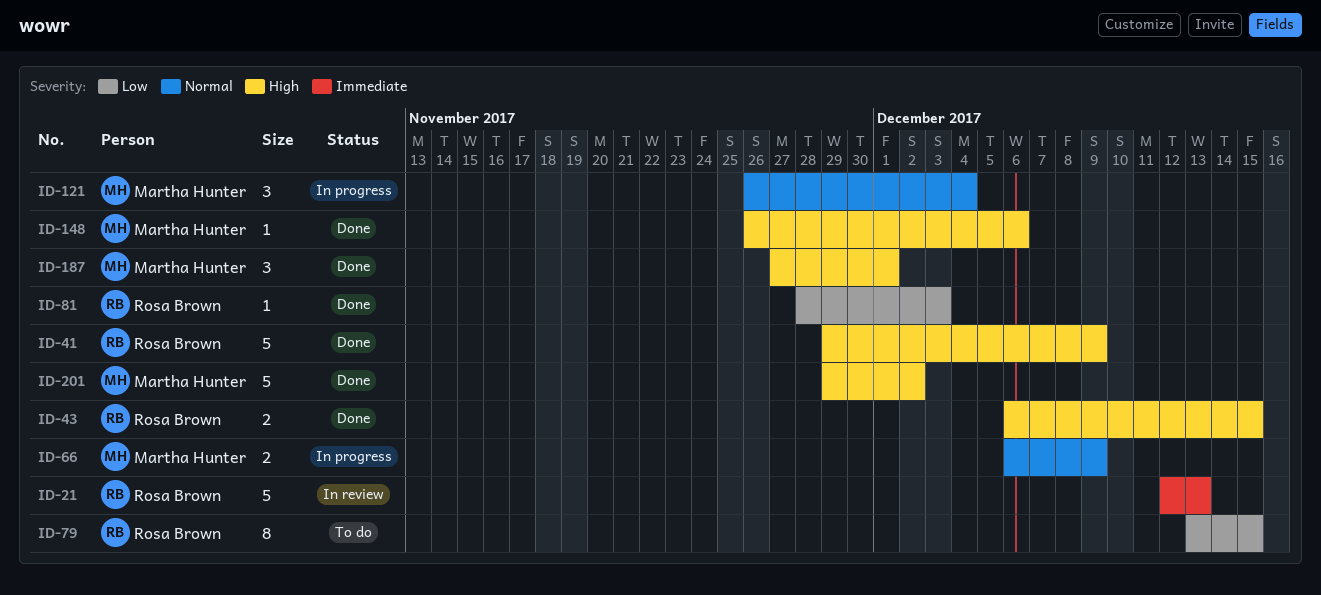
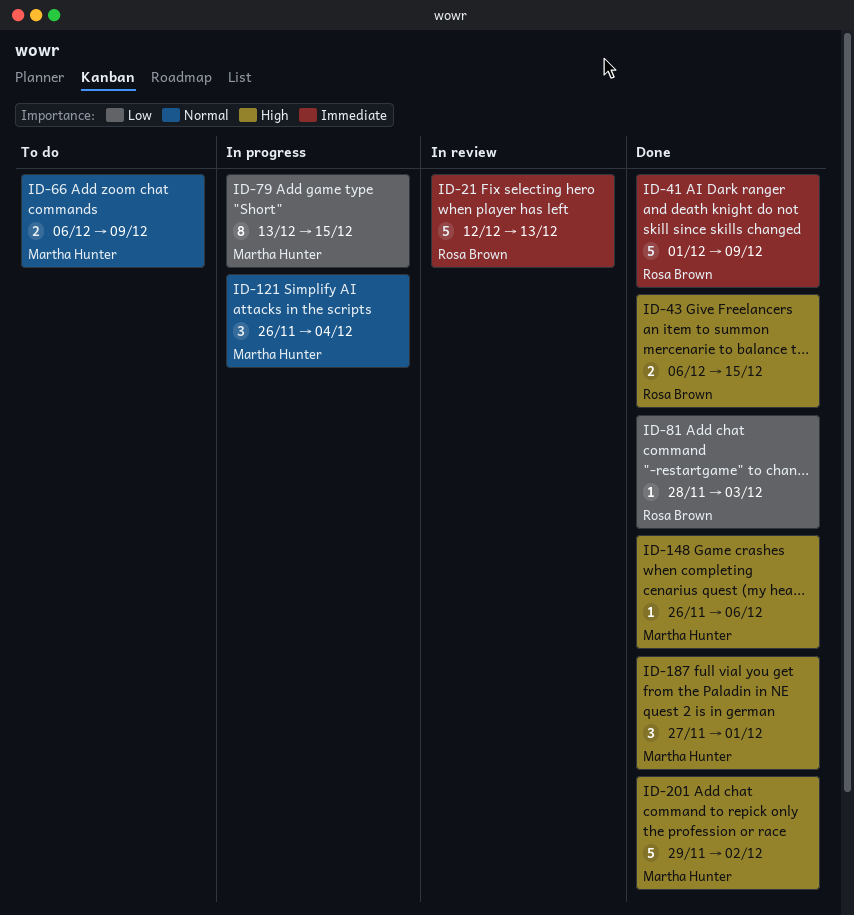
ID-41, priority: High -> Immediate
ID-41, start: Nov 29 -> Dec 1
ID-66, status: In progress -> To do
ID-79, status: To do -> In progress
ID-79, owner: Rosa Brown -> Martha Hunter

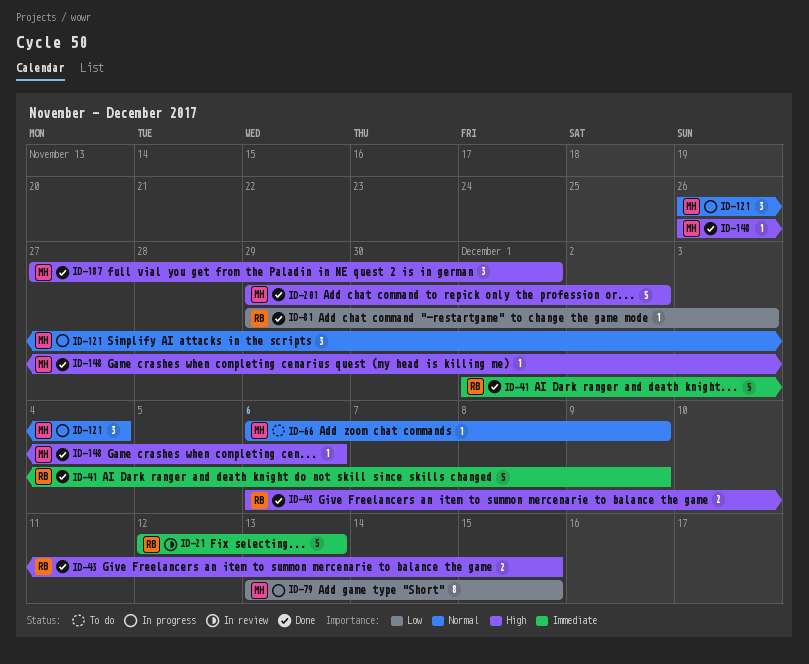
ID-66, estimate: 2 -> 1
ID-81, start: Nov 28 -> Nov 29

